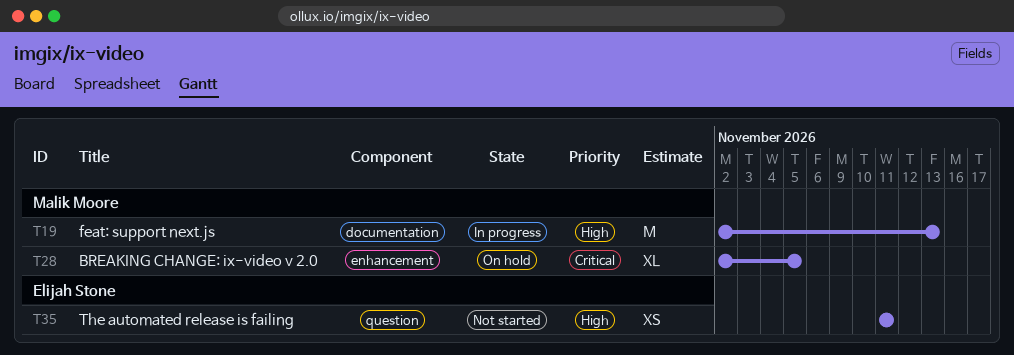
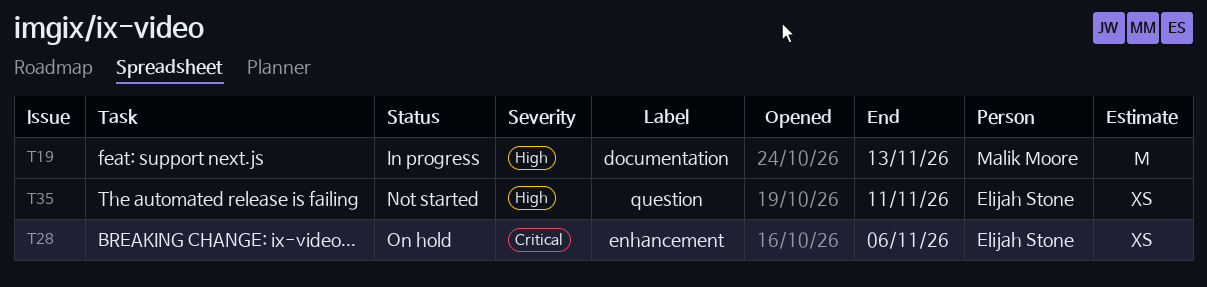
T28, owner: Malik Moore -> Elijah Stone
T28, estimate: XL -> XS
T28, due: Nov 5 -> Nov 6

